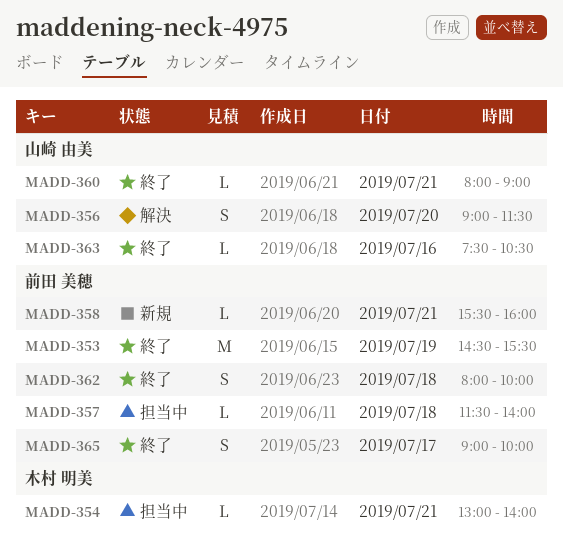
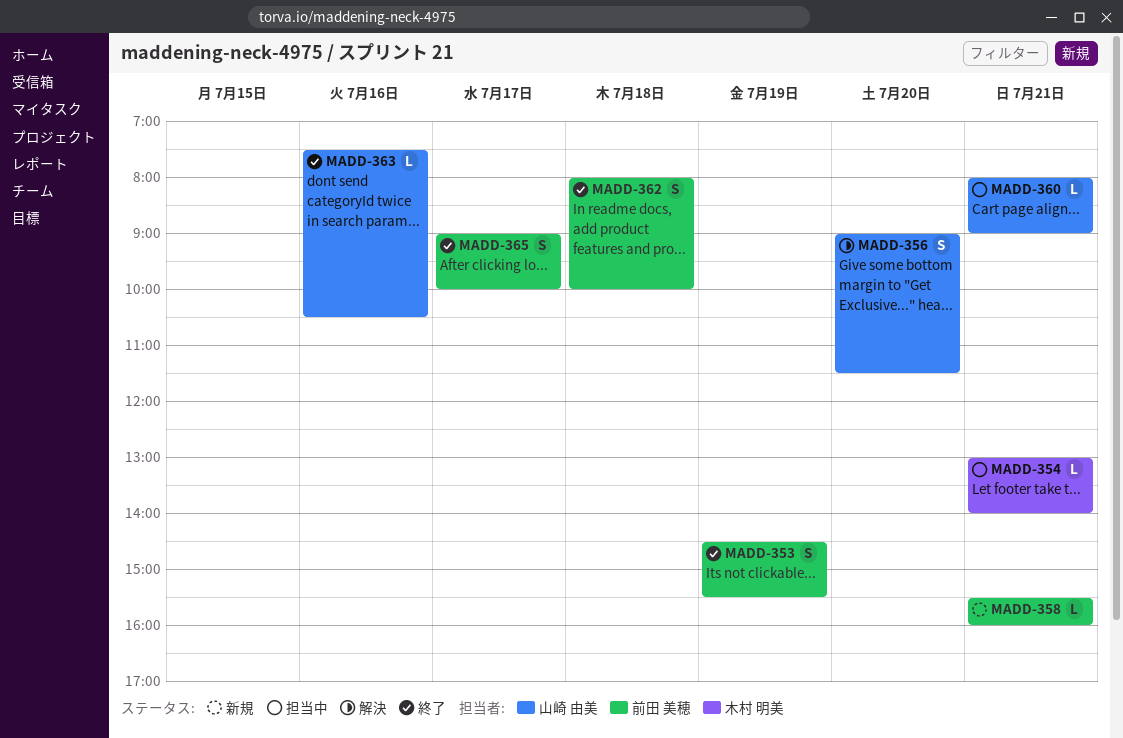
MADD-353, estimate: M -> S
MADD-357: present -> none
MADD-360, status: 終了 -> 担当中

